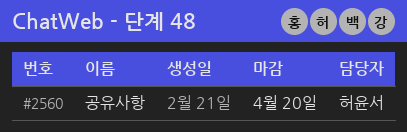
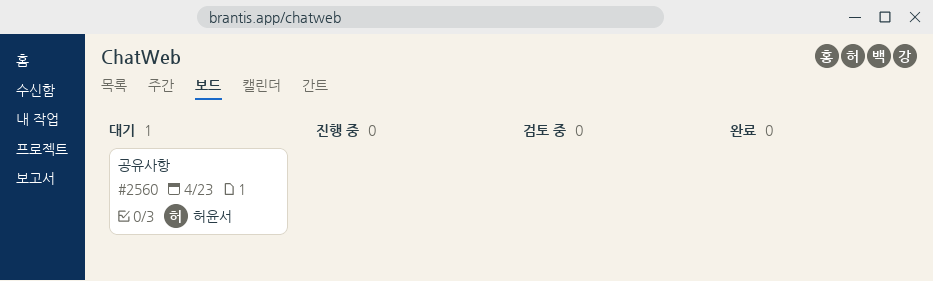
#2560, due: Apr 20 -> Apr 23

